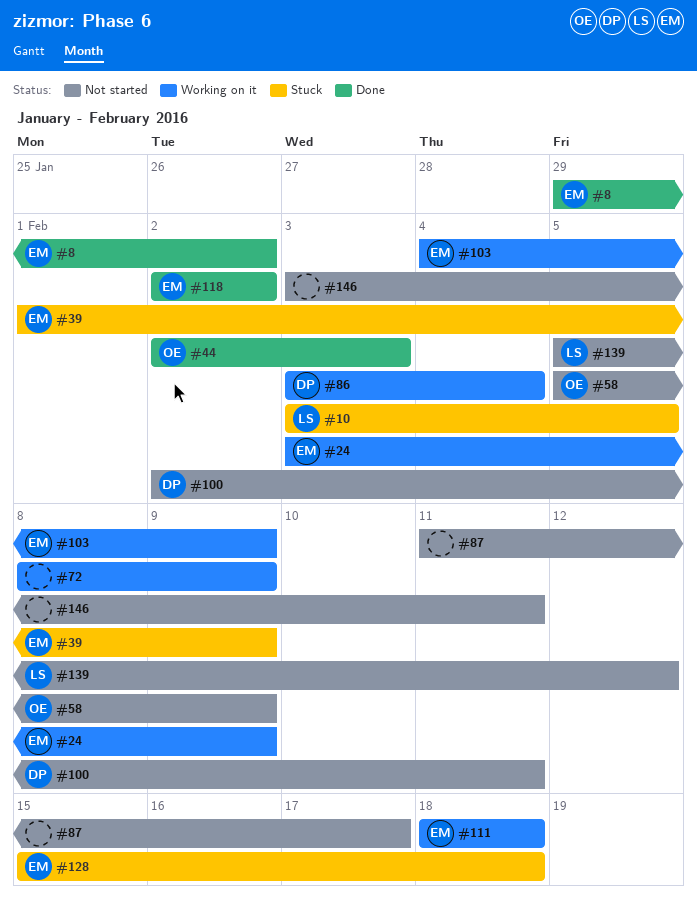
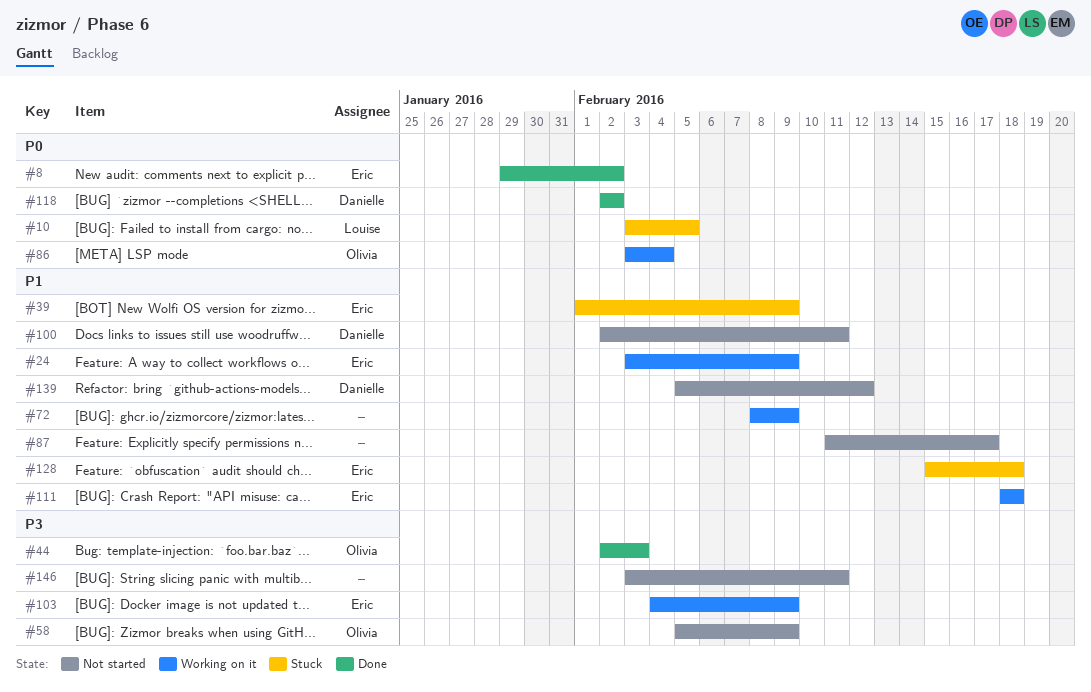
#86, owner: Danielle -> Olivia
#118, owner: Eric -> Danielle
#139, owner: Louise -> Danielle

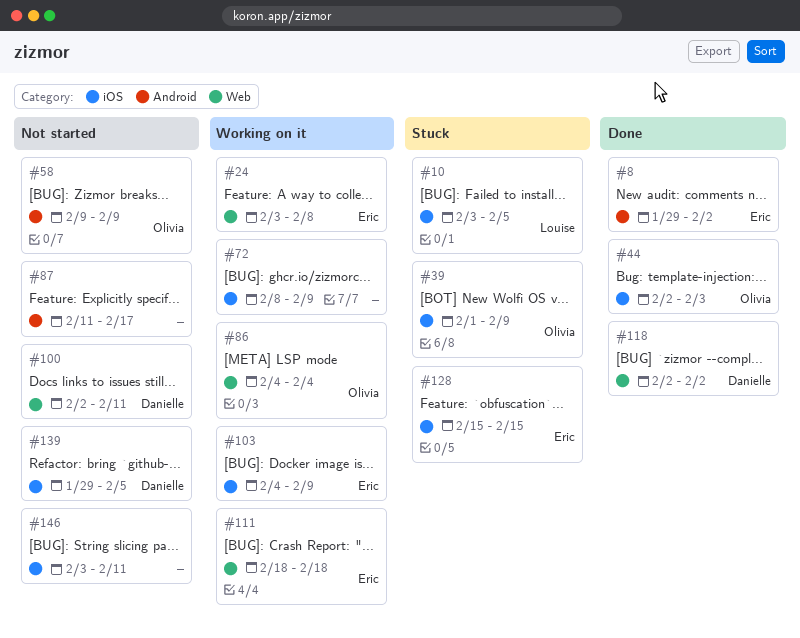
#24, due: Feb 9 -> Feb 8
#39, owner: Eric -> Olivia
#58, start: Feb 5 -> Feb 9
#86, start: Feb 3 -> Feb 4
#128, due: Feb 18 -> Feb 15
#139, start: Feb 5 -> Jan 29
#139, due: Feb 12 -> Feb 5

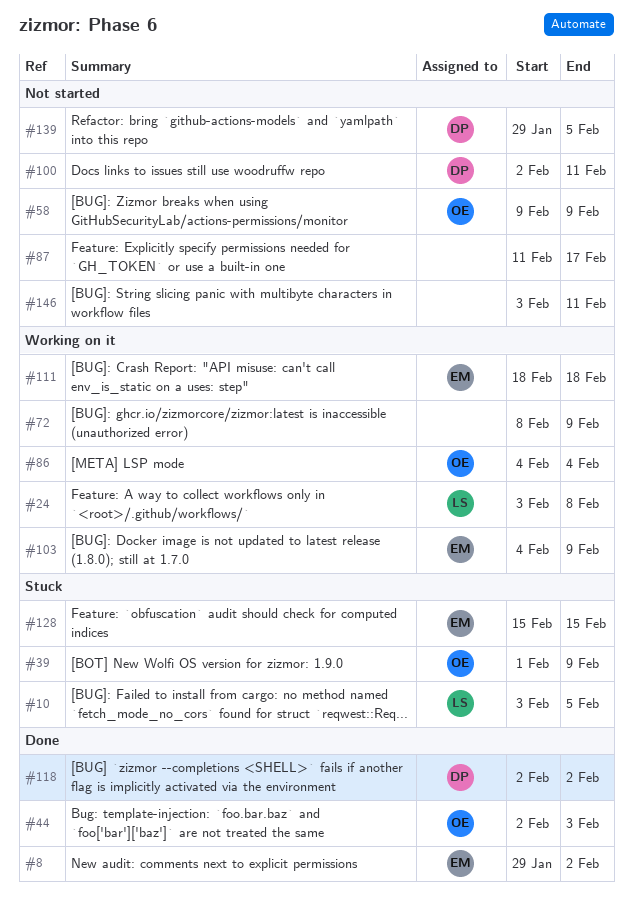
#24, owner: Eric -> Louise

